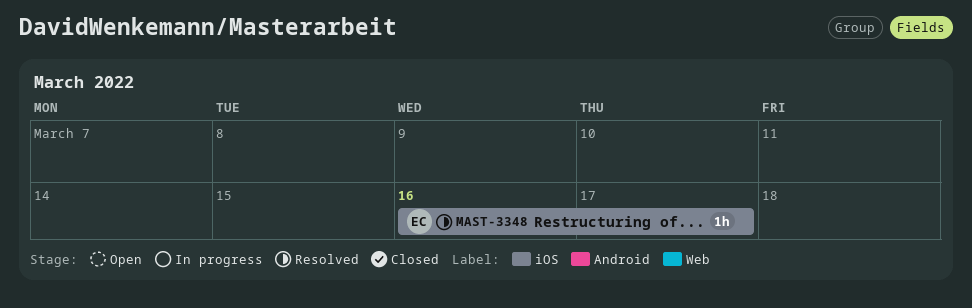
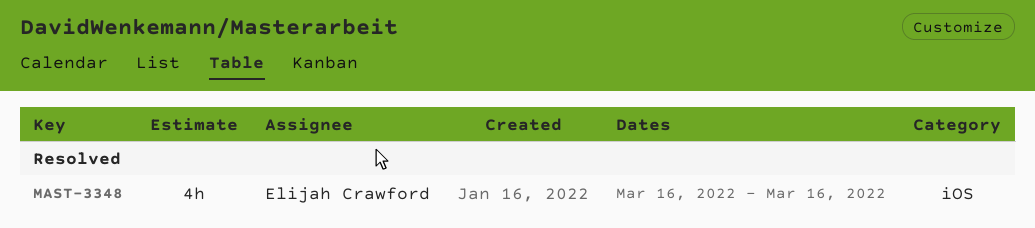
MAST-3348, estimate: 1h -> 4h
MAST-3348, due: Mar 17 -> Mar 16

